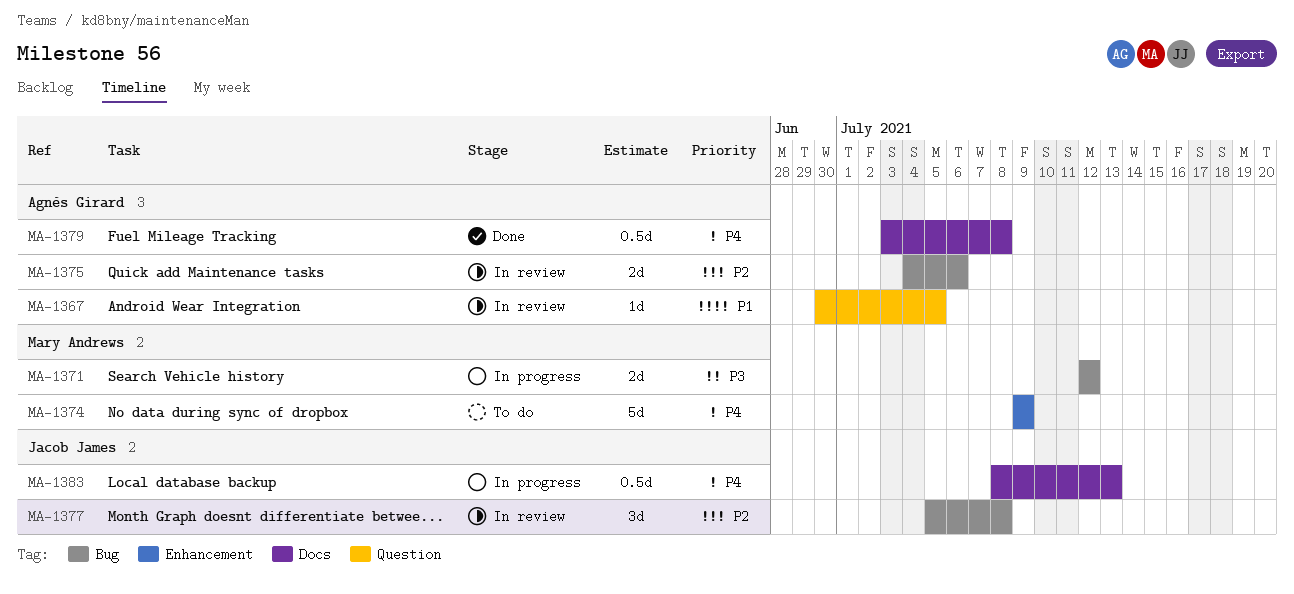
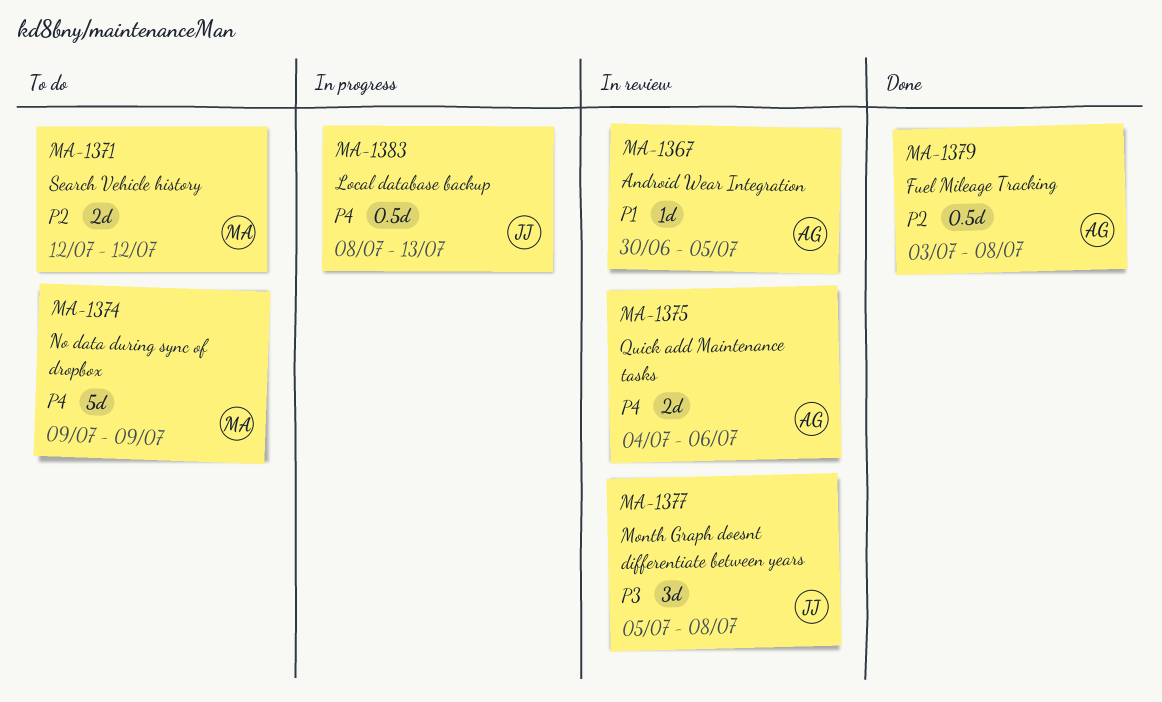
MA-1371, status: In progress -> To do
MA-1371, priority: P3 -> P2
MA-1375, priority: P2 -> P4
MA-1377, priority: P2 -> P3
MA-1379, priority: P4 -> P2

